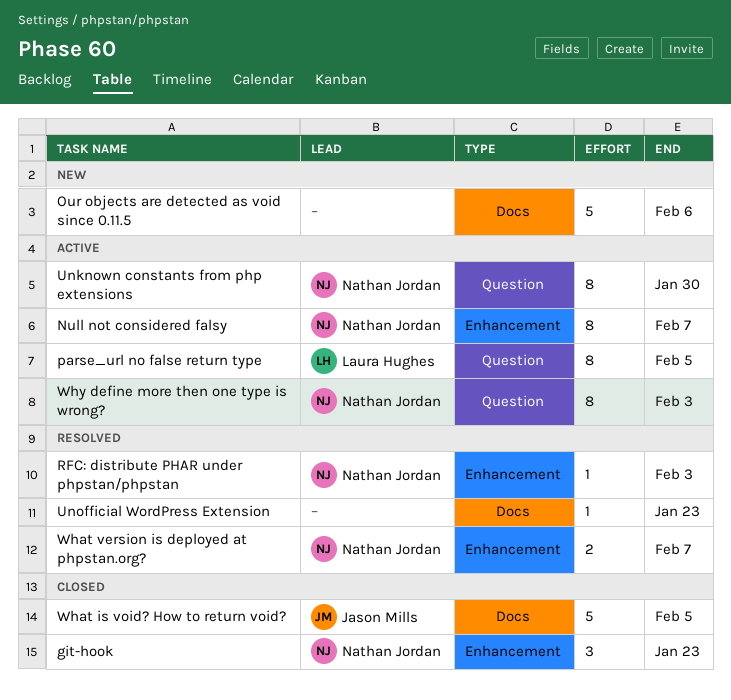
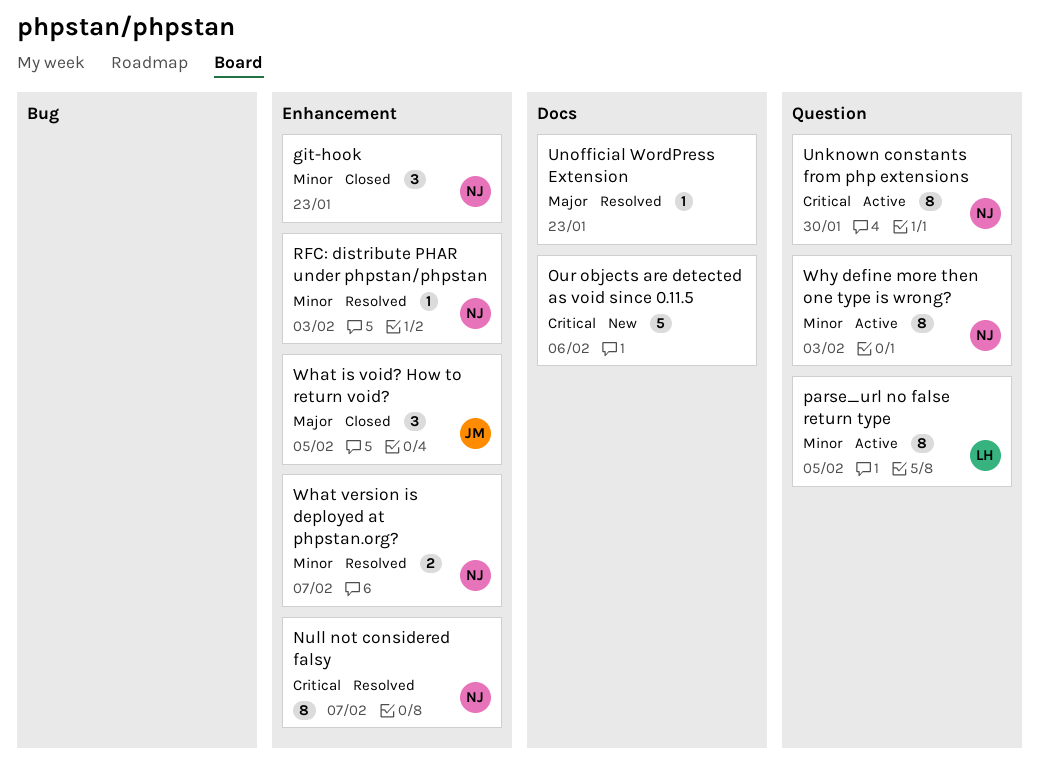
Null not considered falsy, status: Active -> Resolved
What is void? How to return void?, label: Docs -> Enhancement
What is void? How to return void?, estimate: 5 -> 3

